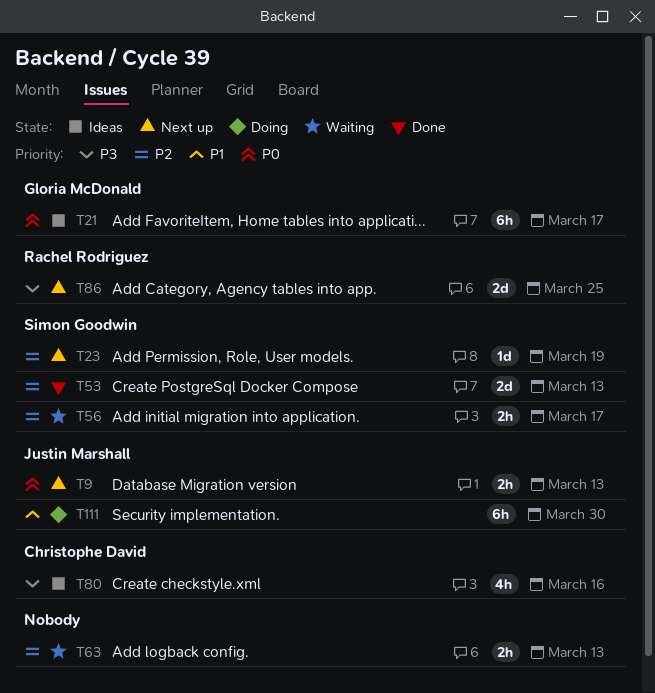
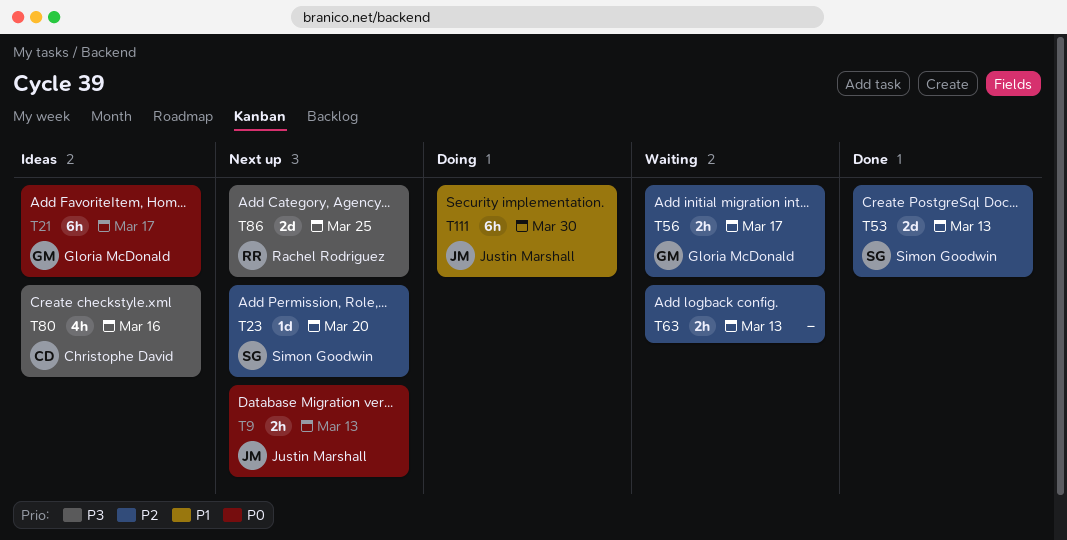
T23, due: Mar 19 -> Mar 20
T56, owner: Simon Goodwin -> Gloria McDonald

